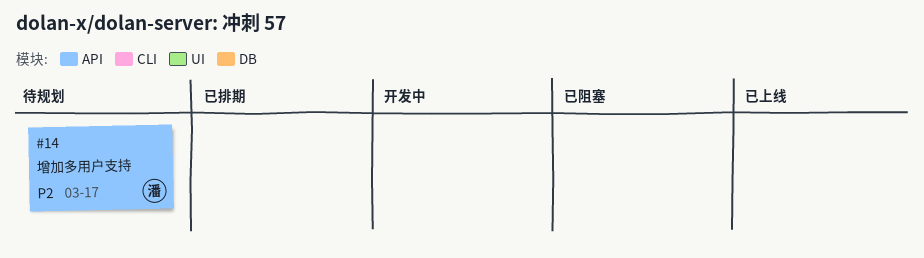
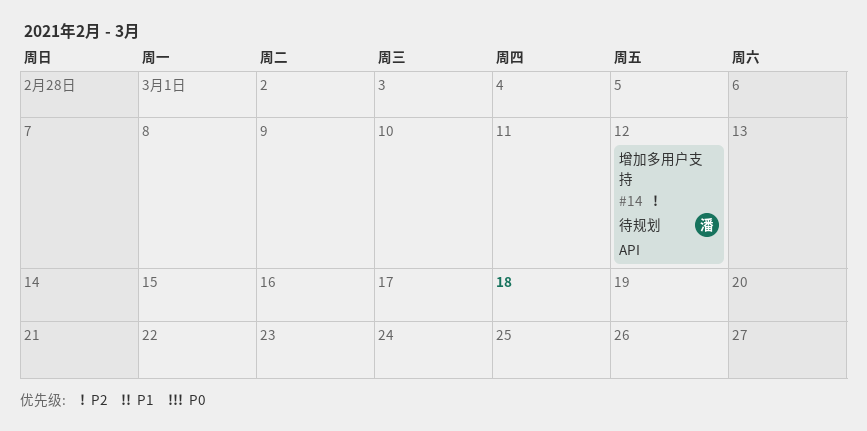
#14, due: Mar 17 -> Mar 12

